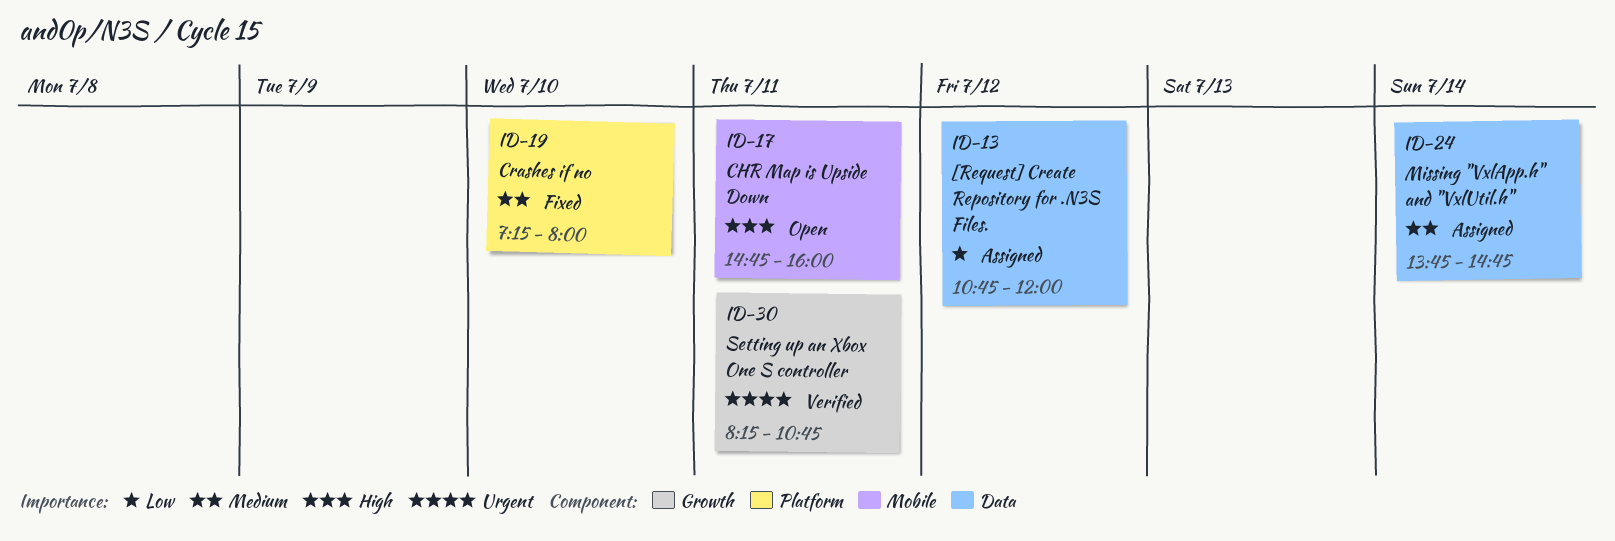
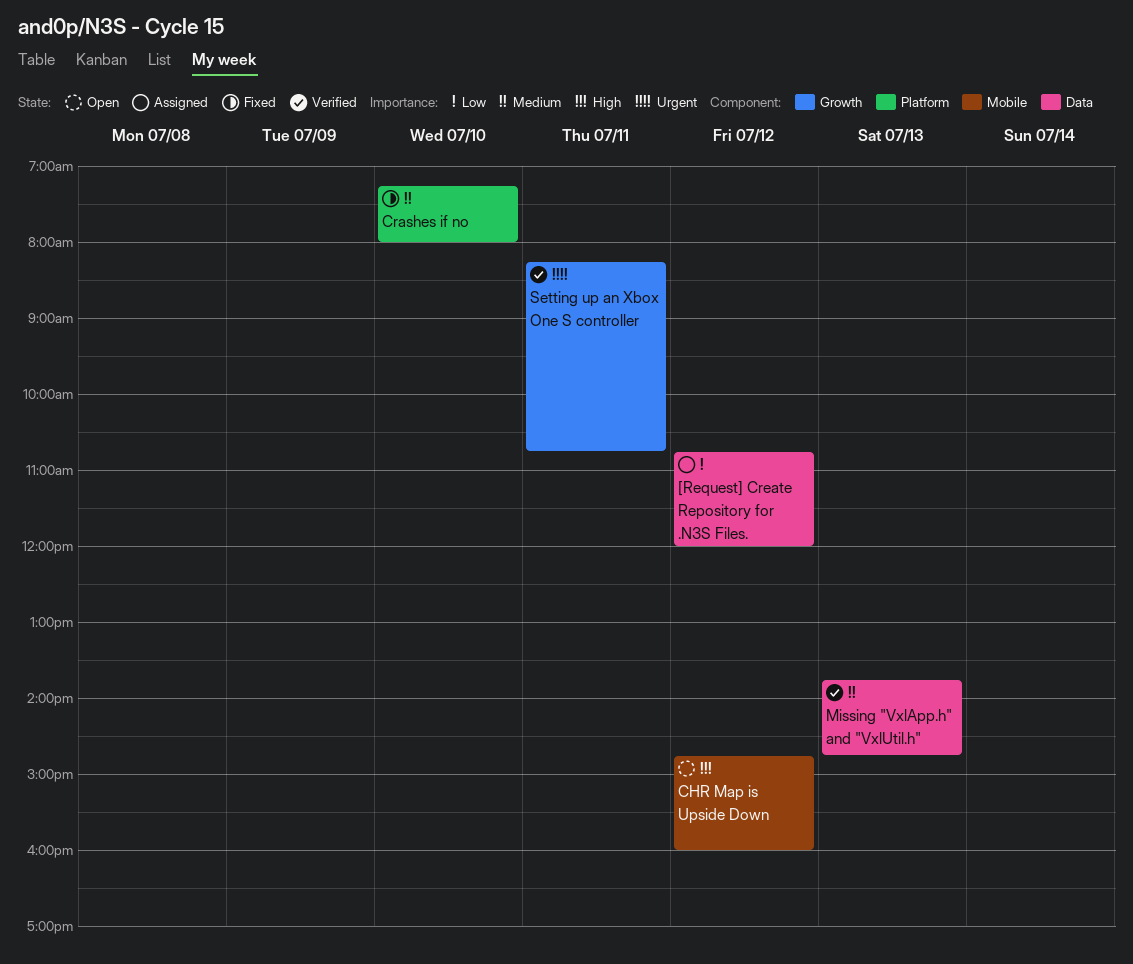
CHR Map is Upside Down, day: Jul 11 -> Jul 12
Missing "VxlApp.h" and "VxlUtil.h", status: Assigned -> Verified
Missing "VxlApp.h" and "VxlUtil.h", day: Jul 14 -> Jul 13

